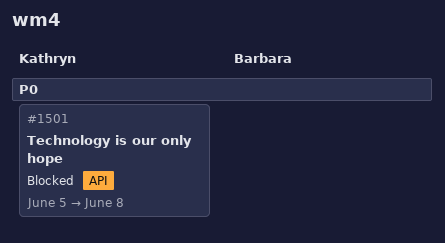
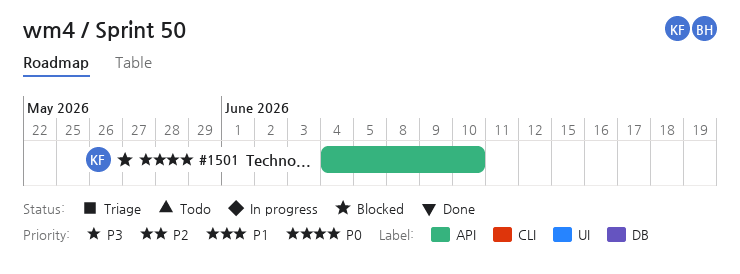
#1501, start: Jun 5 -> Jun 4
#1501, due: Jun 8 -> Jun 10

